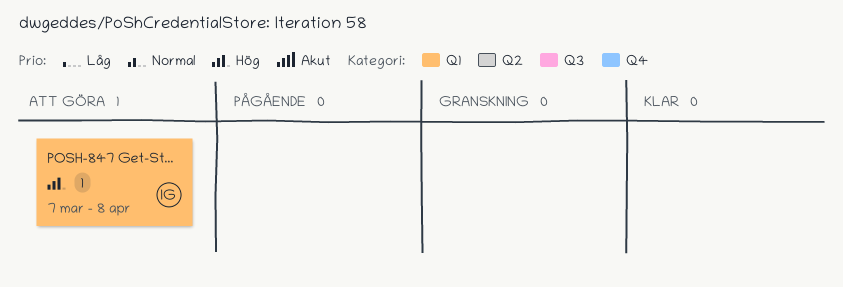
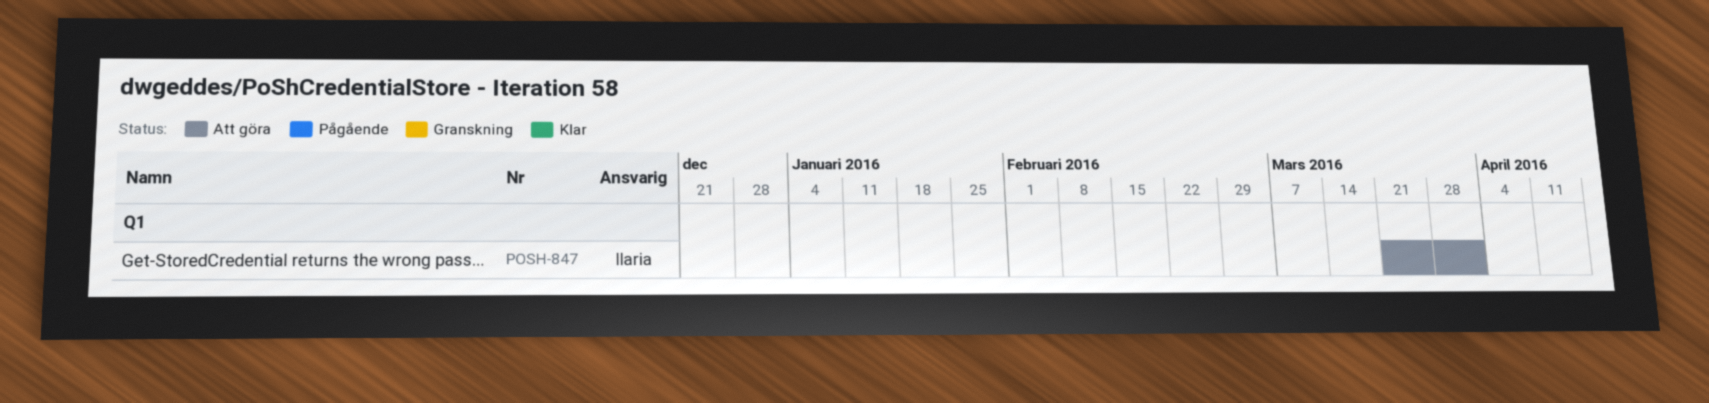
POSH-847, start: Mar 7 -> Mar 21
POSH-847, due: Apr 8 -> Apr 1

